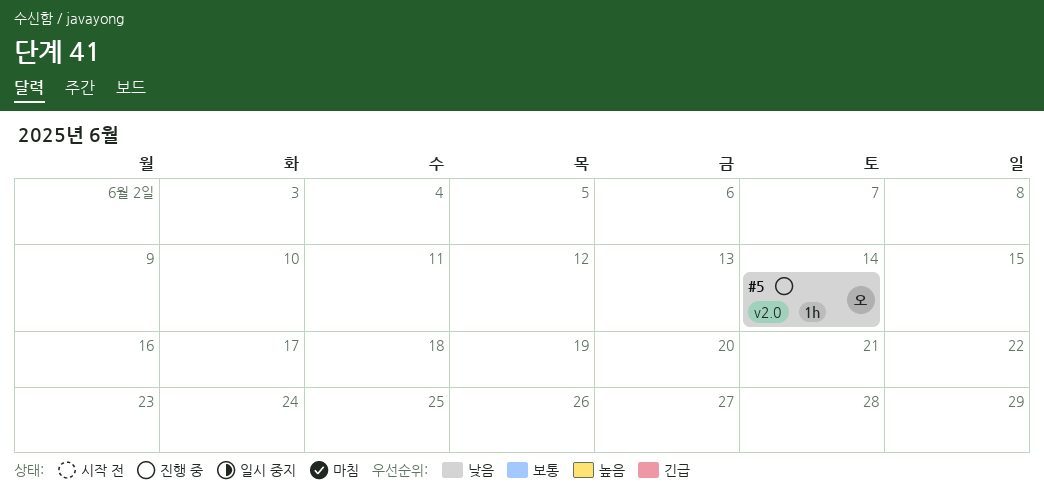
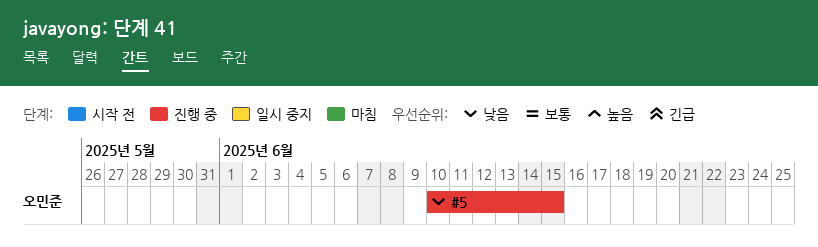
#5, due: Jun 14 -> Jun 15

